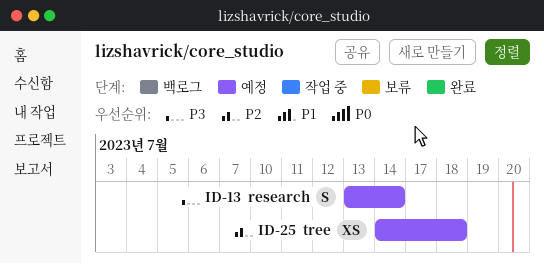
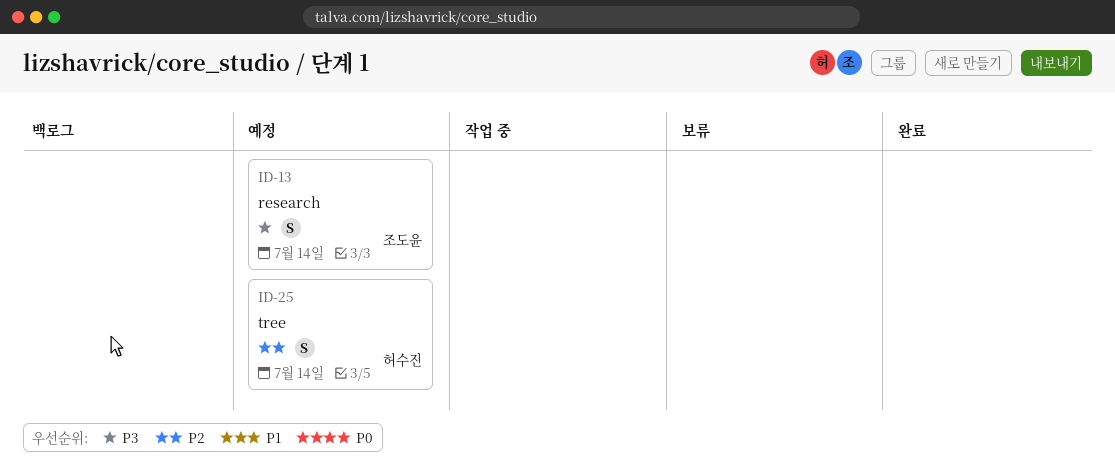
ID-25, estimate: XS -> S
ID-25, due: Jul 18 -> Jul 14

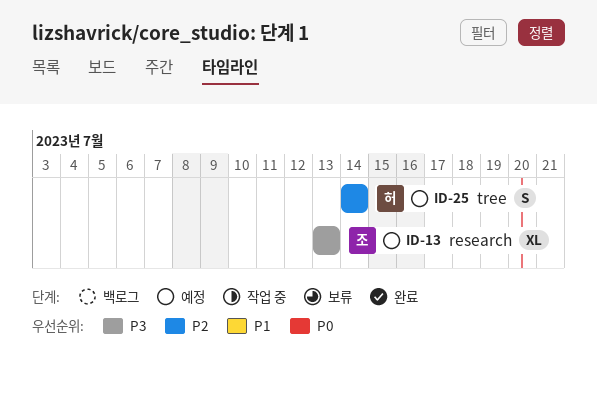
ID-13, estimate: S -> XL
ID-13, due: Jul 14 -> Jul 13

